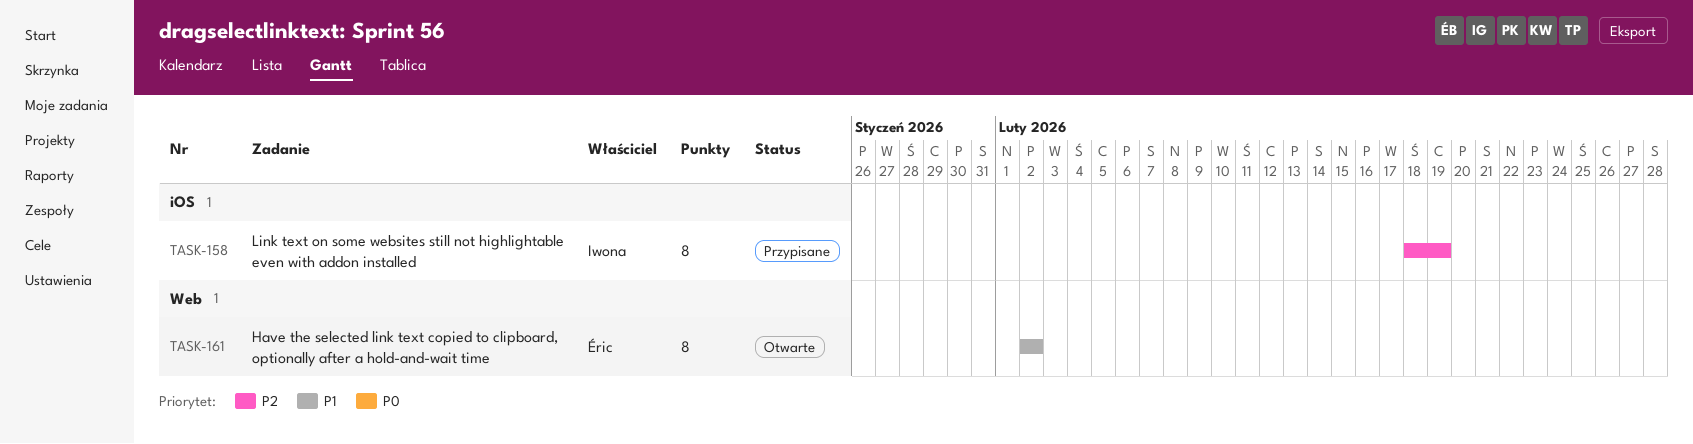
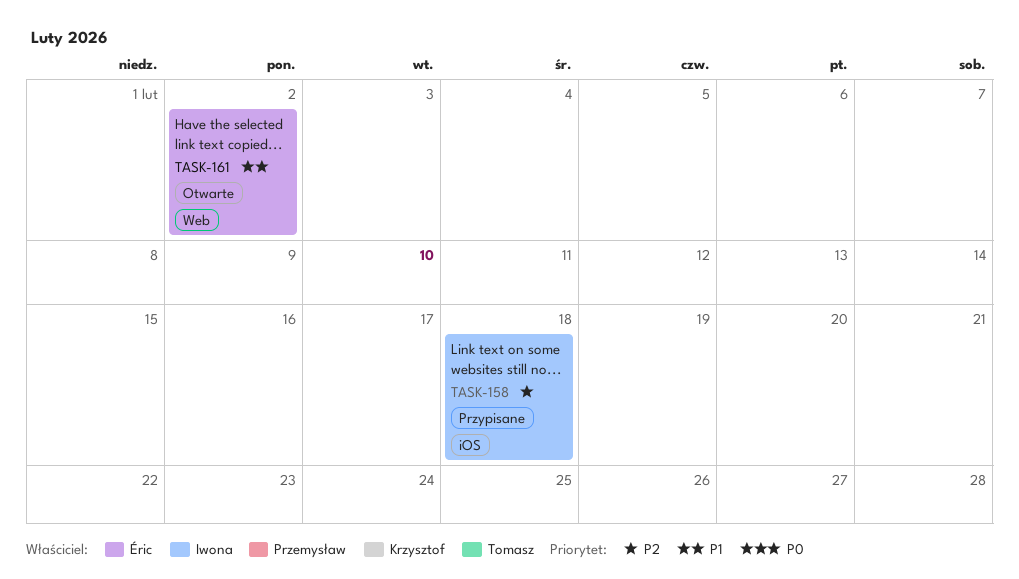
TASK-158, due: Feb 19 -> Feb 18

